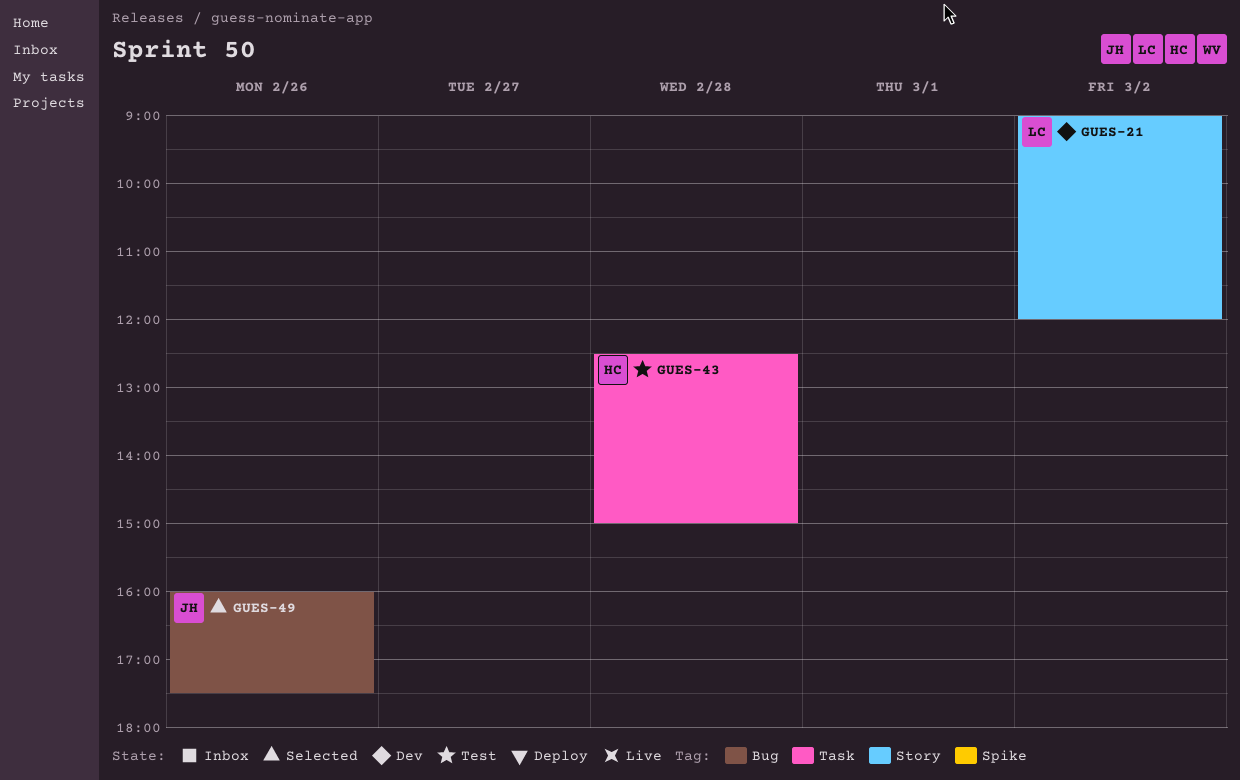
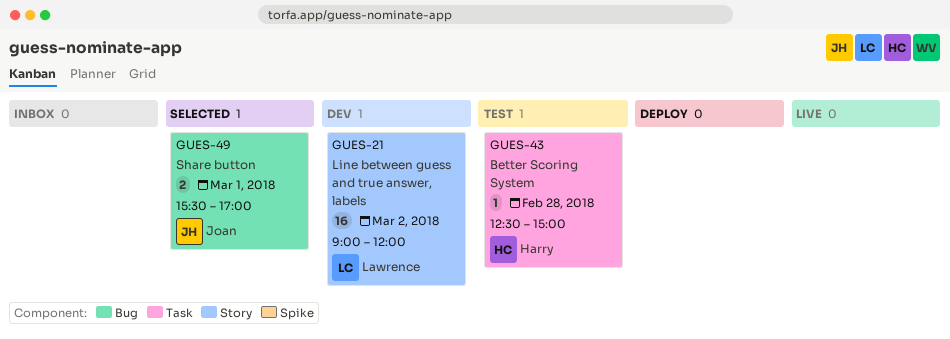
GUES-49, day: Feb 26 -> Mar 1
GUES-49, begins: 16:00 -> 15:30
GUES-49, ends: 17:30 -> 17:00

